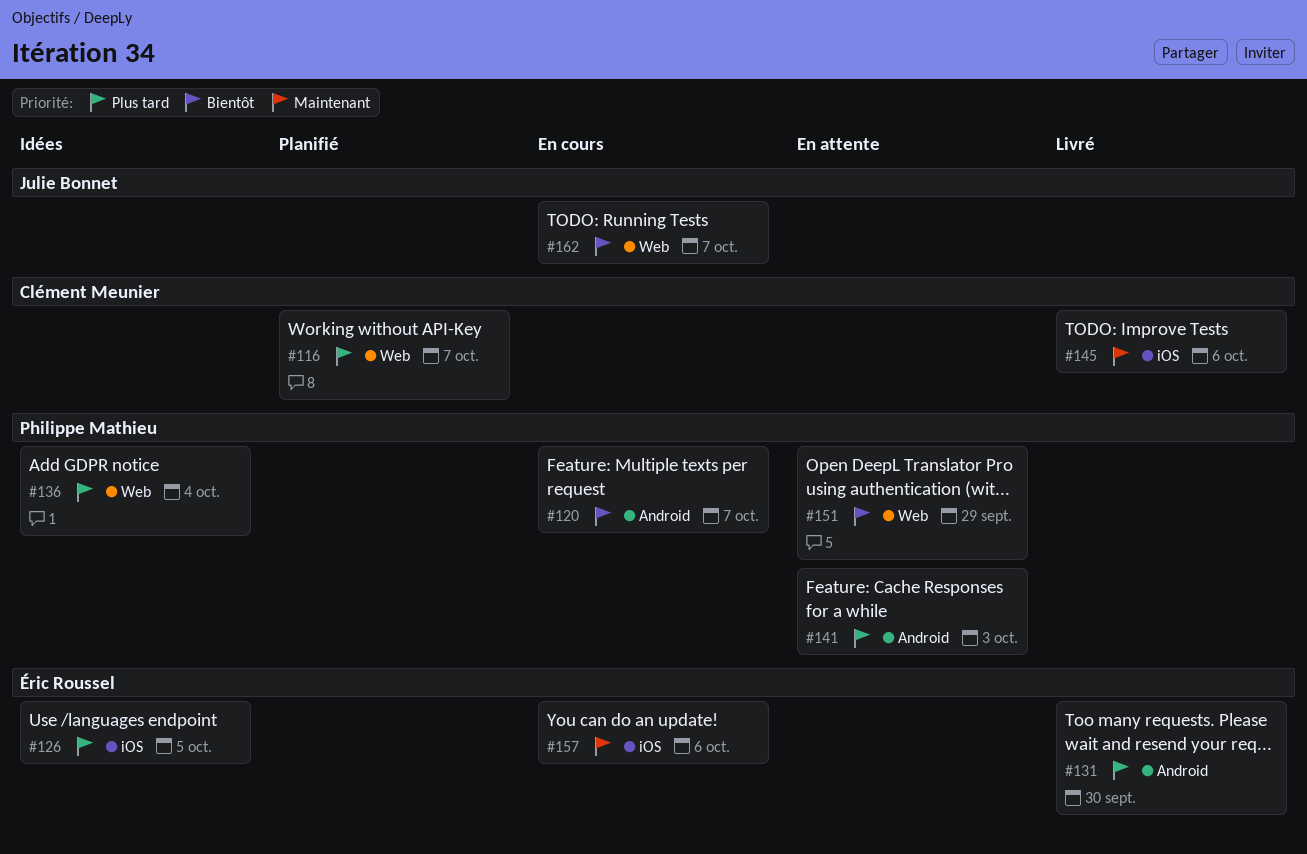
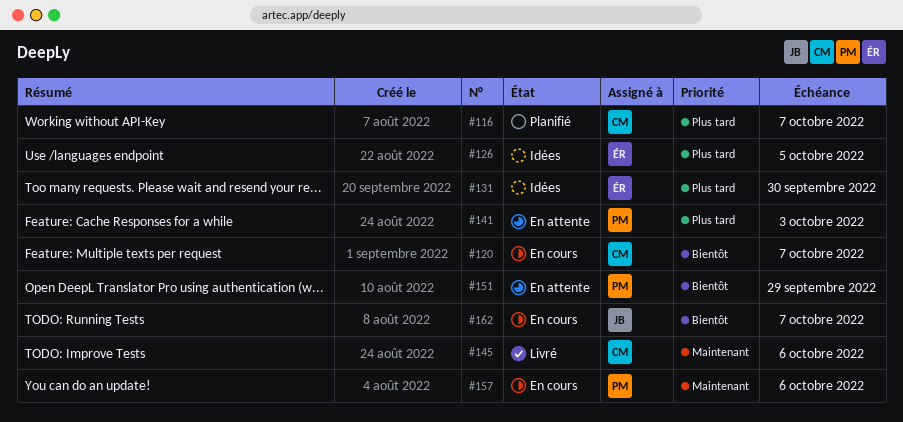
#120, owner: Philippe Mathieu -> Clément Meunier
#131, status: Livré -> Idées
#136: present -> none
#157, owner: Éric Roussel -> Philippe Mathieu

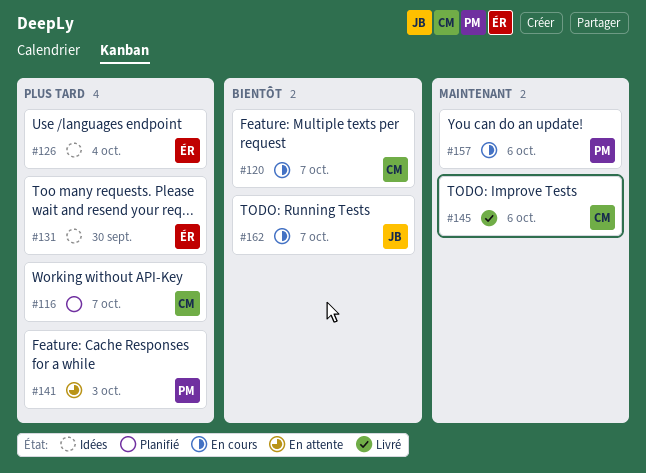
#126, due: Oct 5 -> Oct 4
#151: present -> none

